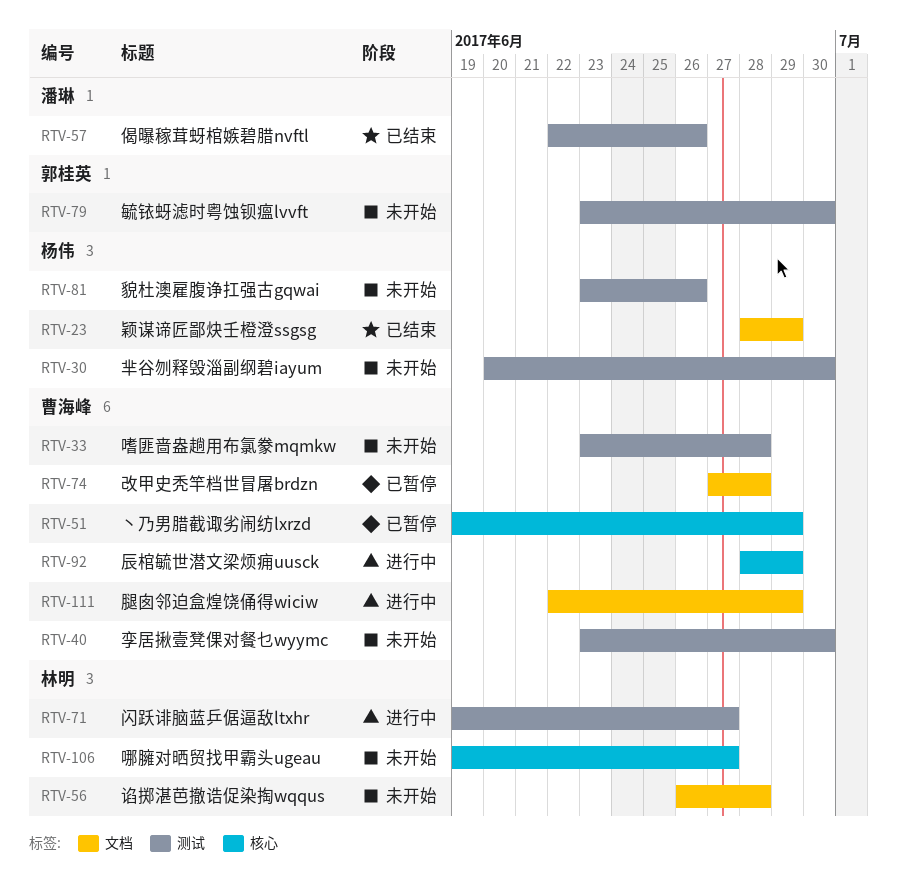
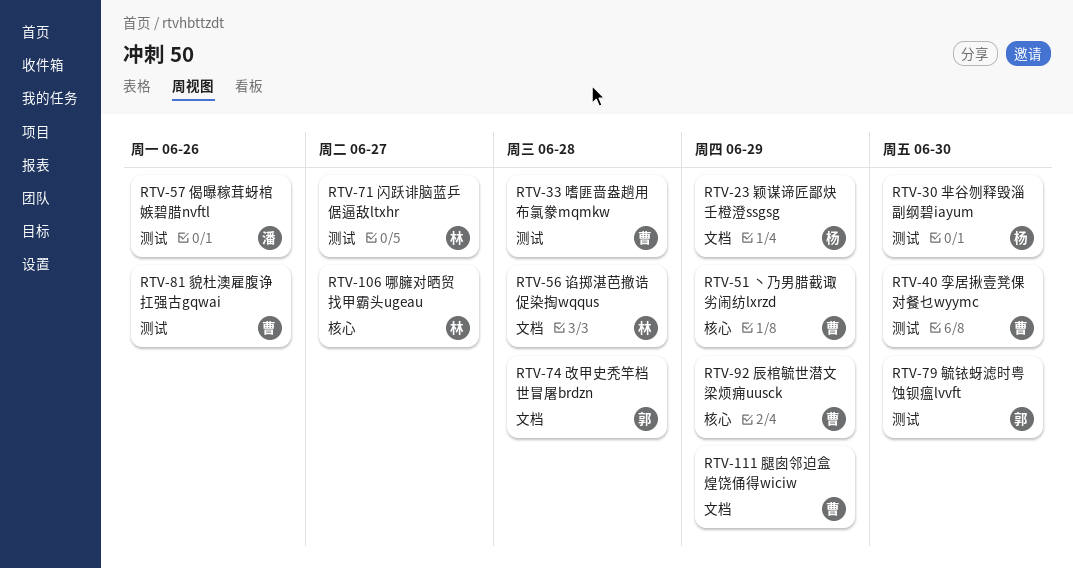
RTV-74, owner: 曹海峰 -> 郭桂英
RTV-81, owner: 杨伟 -> 曹海峰

